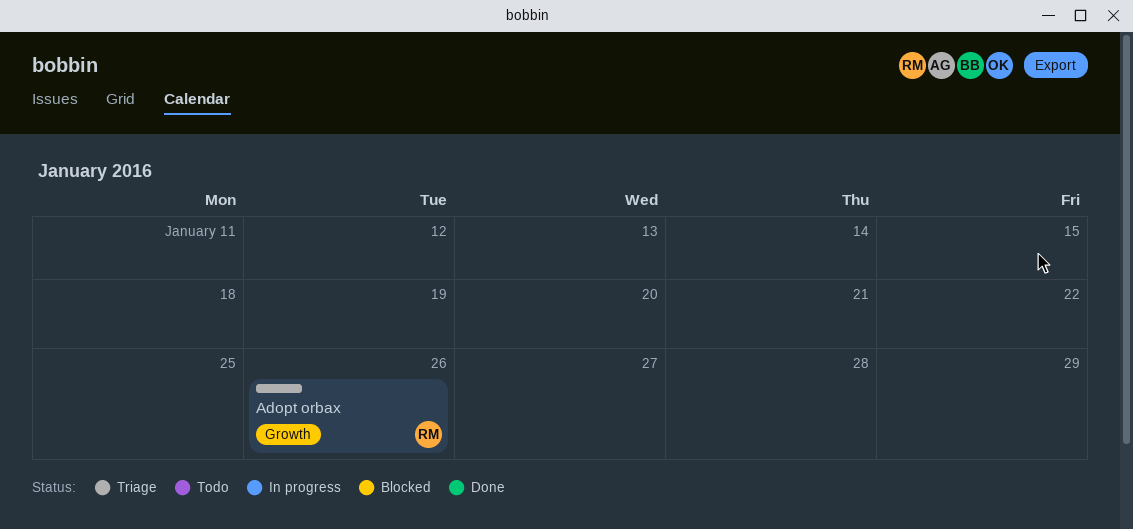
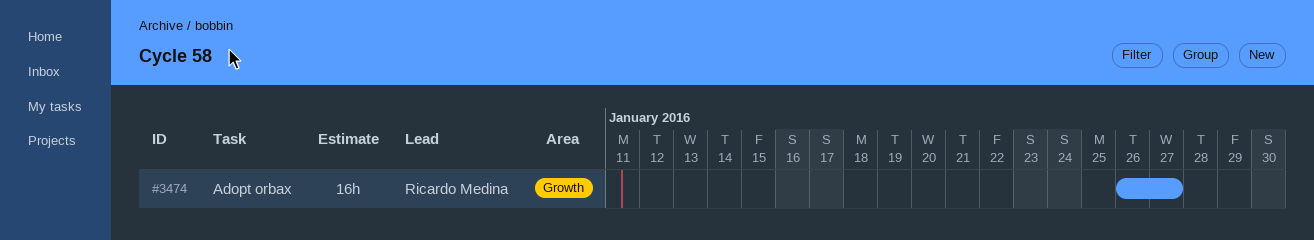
Adopt orbax, due: Jan 26 -> Jan 27

